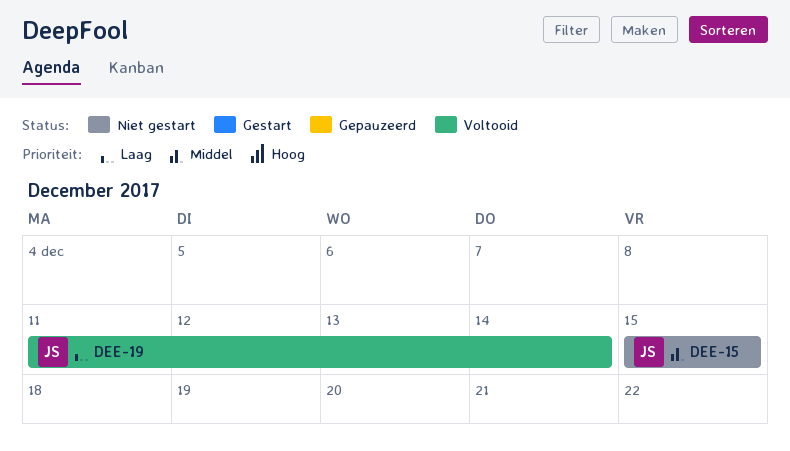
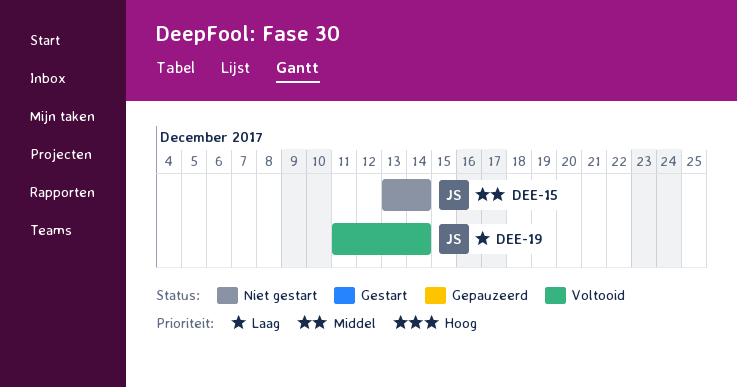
DEE-15, start: Dec 15 -> Dec 13
DEE-15, due: Dec 15 -> Dec 14

